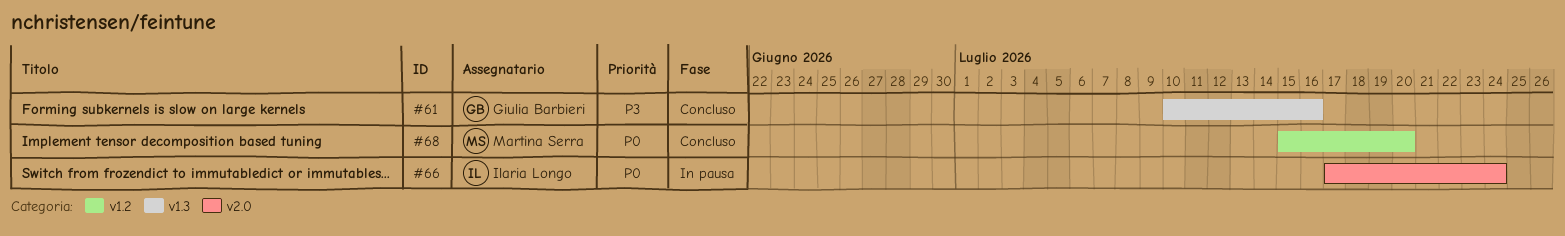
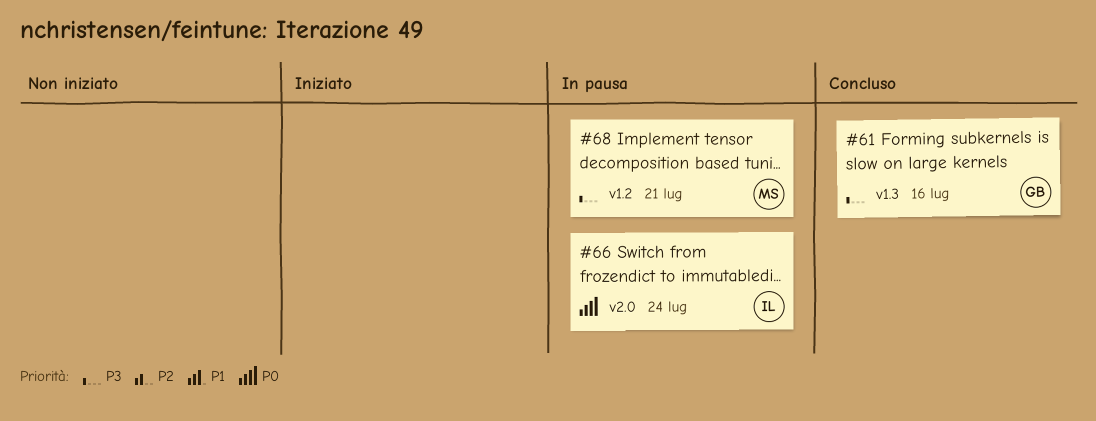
#68, status: Concluso -> In pausa
#68, priority: P0 -> P3
#68, due: Jul 20 -> Jul 21

